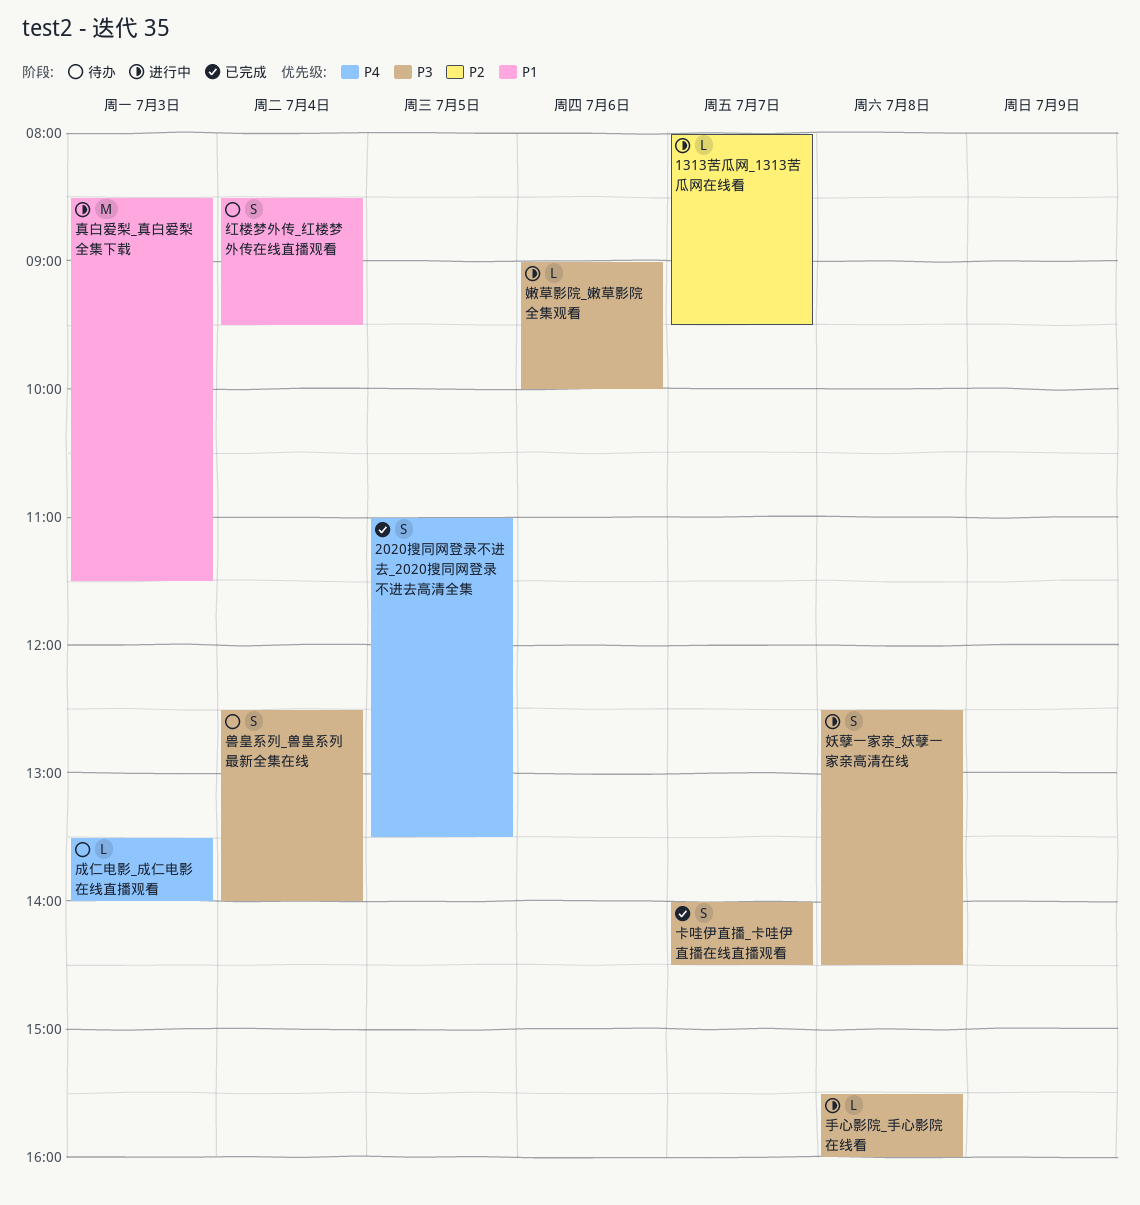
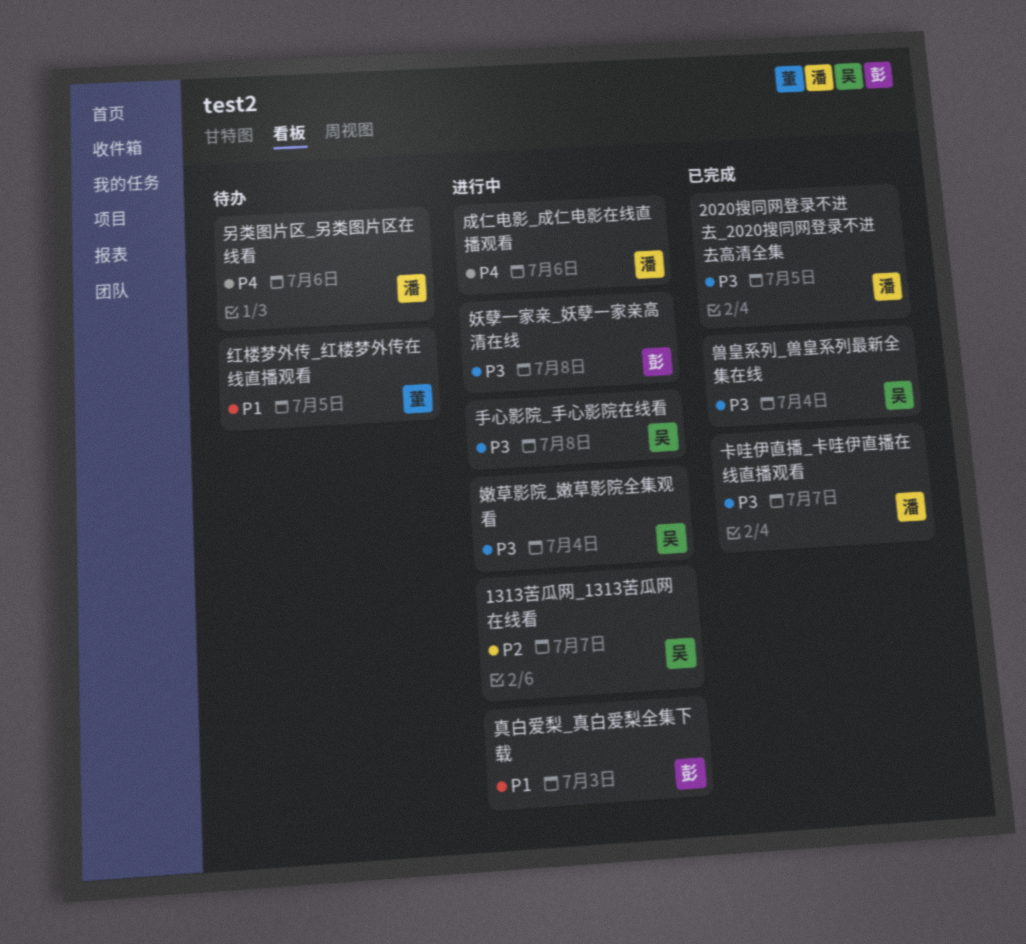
2020搜同网登录不进去_2020搜同网登录不进去高清全集, priority: P4 -> P3
兽皇系列_兽皇系列最新全集在线, status: 待办 -> 已完成
另类图片区_另类图片区在线看: none -> present
嫩草影院_嫩草影院全集观看, day: Jul 6 -> Jul 4
成仁电影_成仁电影在线直播观看, status: 待办 -> 进行中
成仁电影_成仁电影在线直播观看, day: Jul 3 -> Jul 6
红楼梦外传_红楼梦外传在线直播观看, day: Jul 4 -> Jul 5

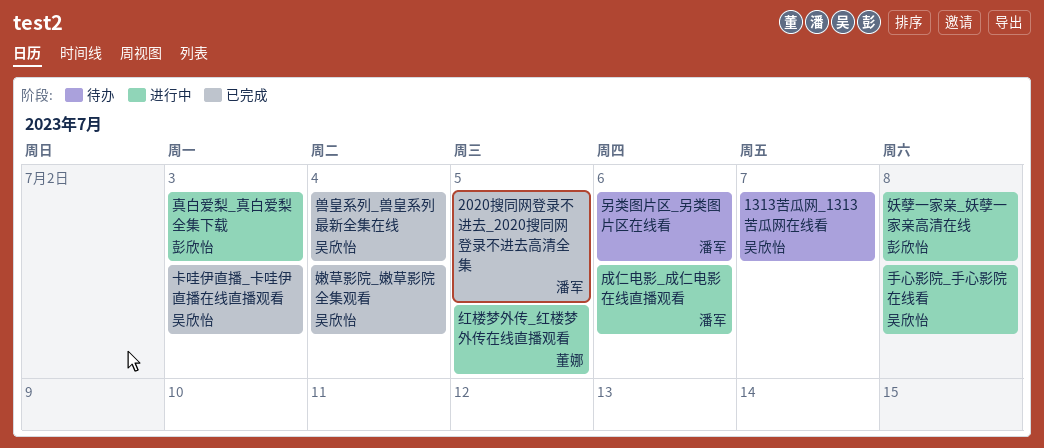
1313苦瓜网_1313苦瓜网在线看, status: 进行中 -> 待办
卡哇伊直播_卡哇伊直播在线直播观看, owner: 潘军 -> 吴欣怡
卡哇伊直播_卡哇伊直播在线直播观看, day: Jul 7 -> Jul 3
嫩草影院_嫩草影院全集观看, status: 进行中 -> 已完成
红楼梦外传_红楼梦外传在线直播观看, status: 待办 -> 进行中

